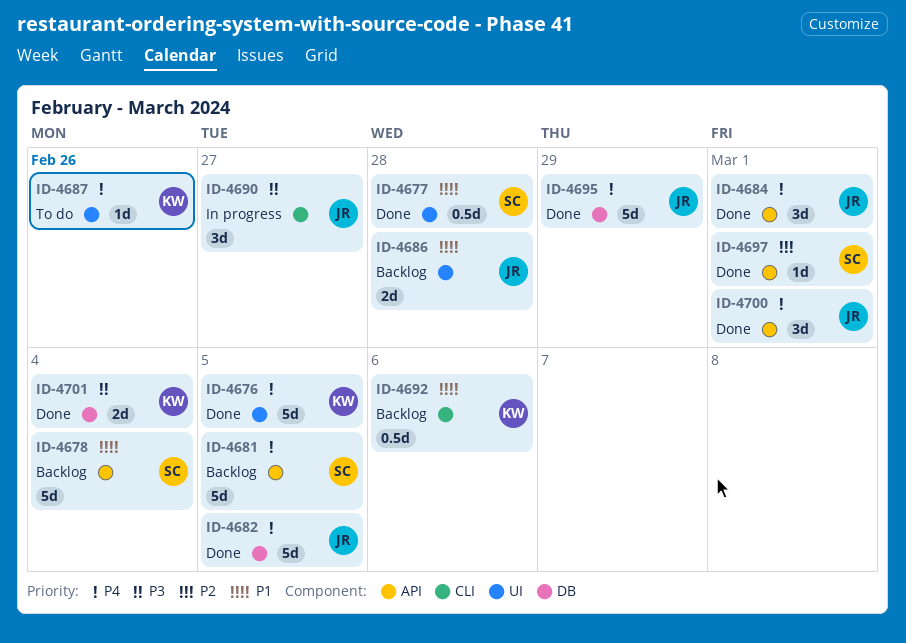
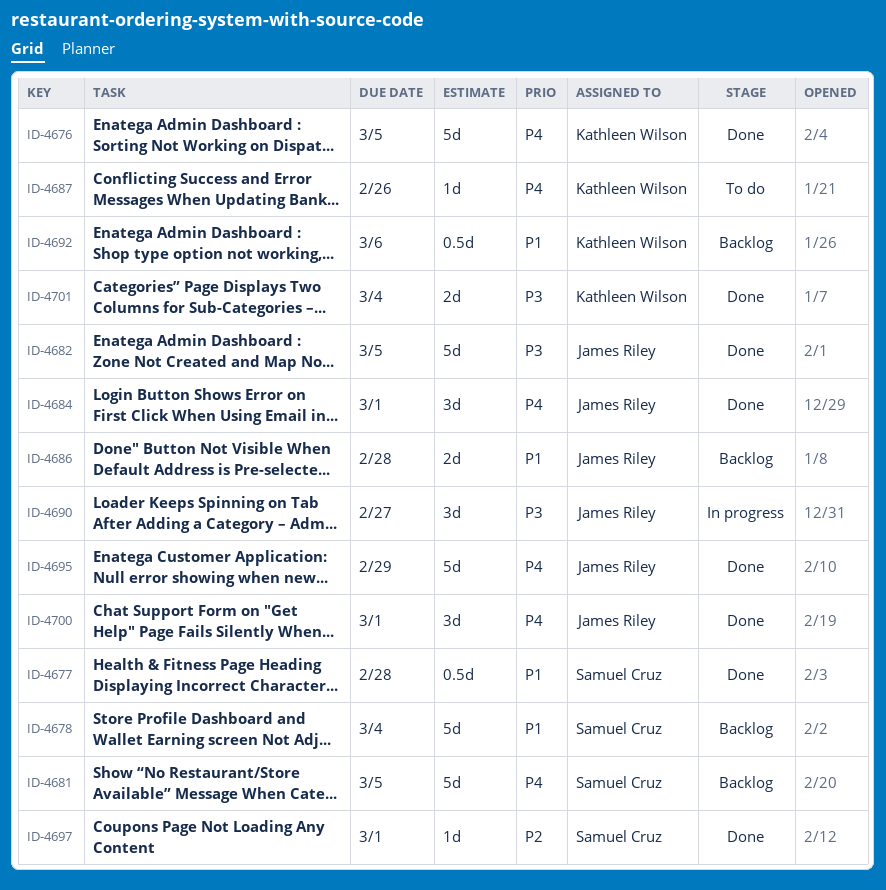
ID-4682, priority: P4 -> P3

